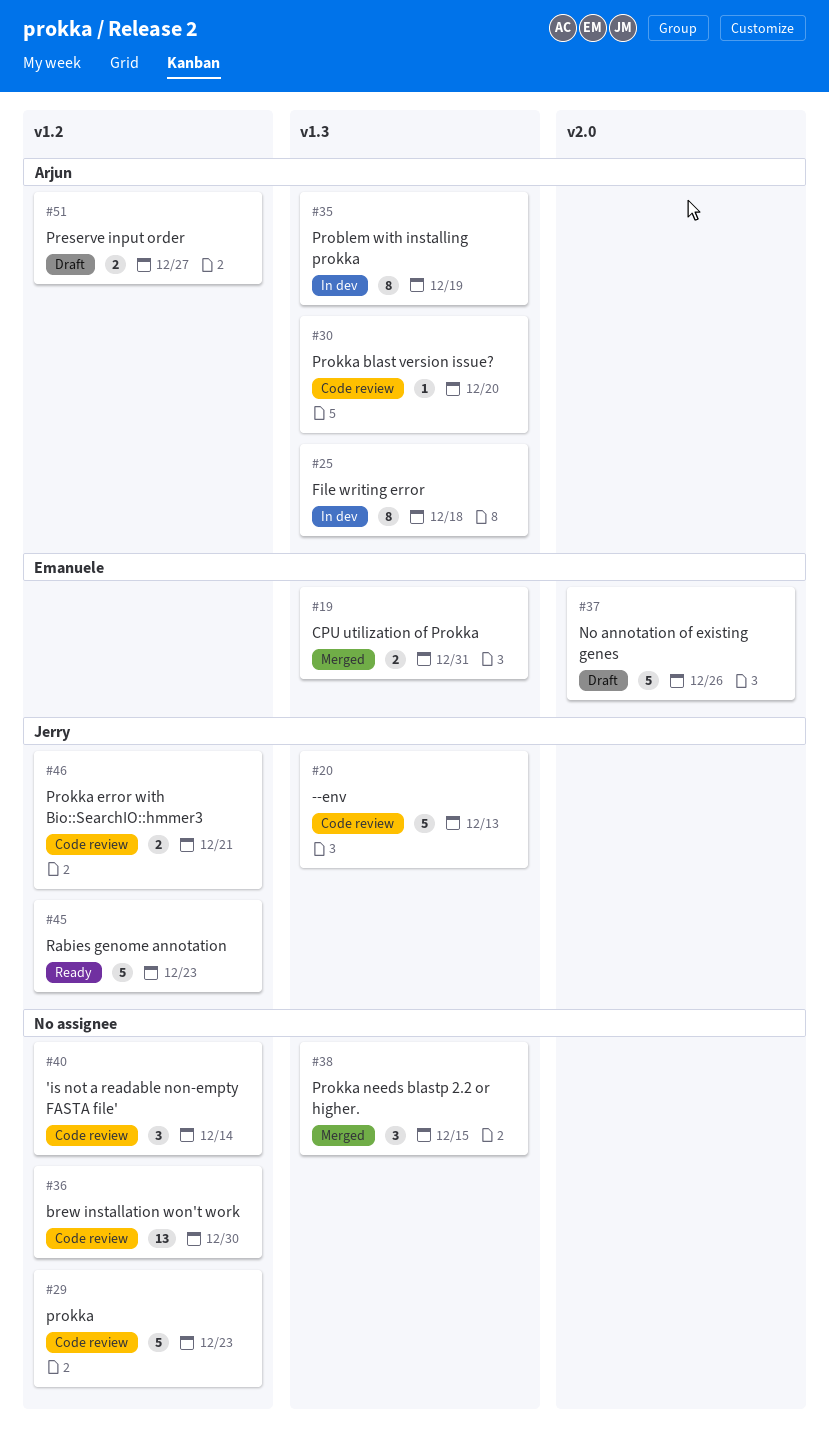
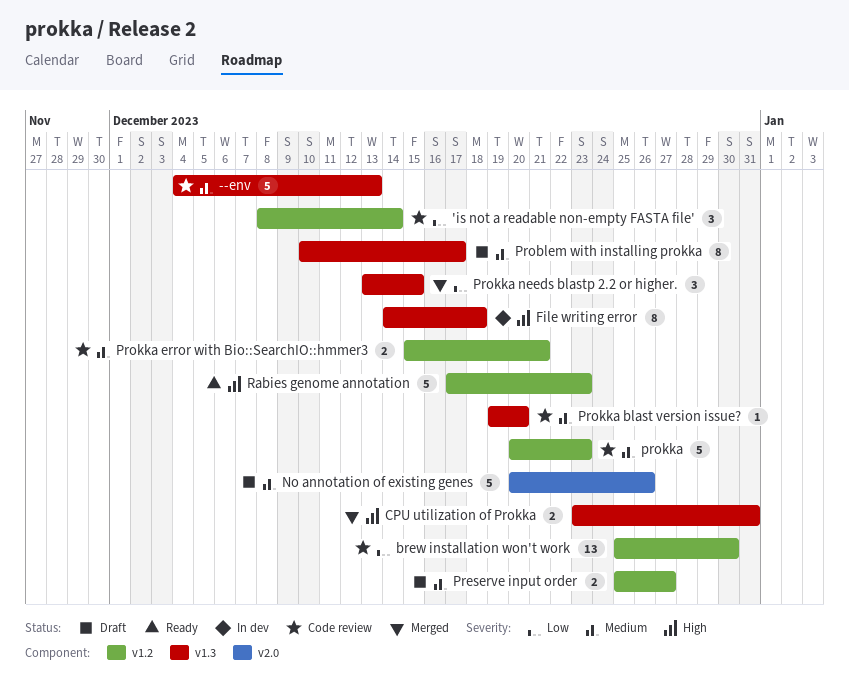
Problem with installing prokka, status: In dev -> Draft
Problem with installing prokka, due: Dec 19 -> Dec 17

